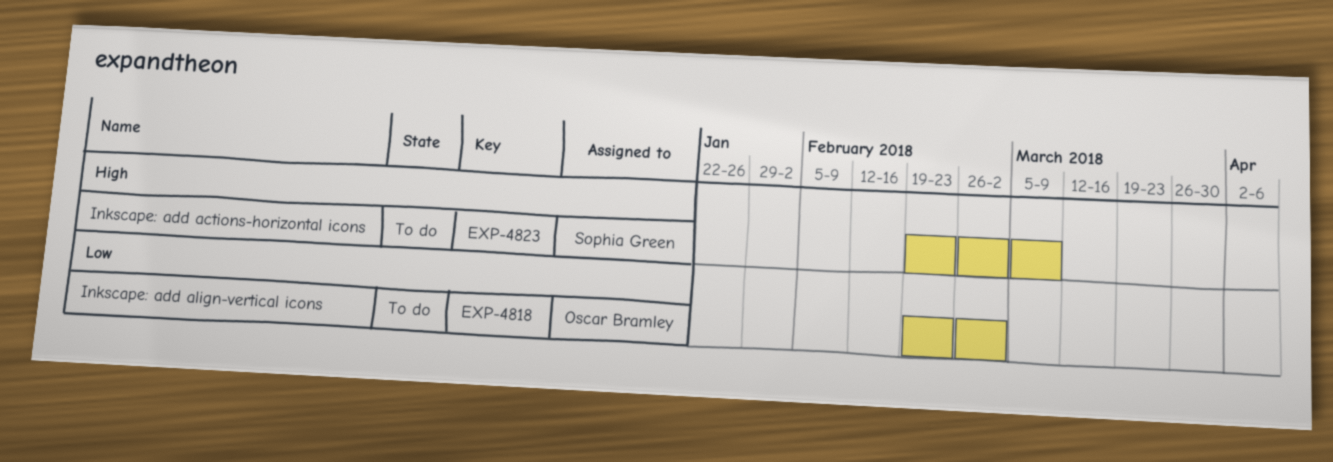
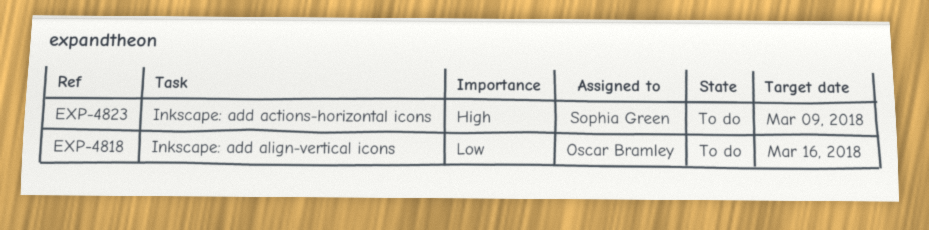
EXP-4818, due: Mar 2 -> Mar 16

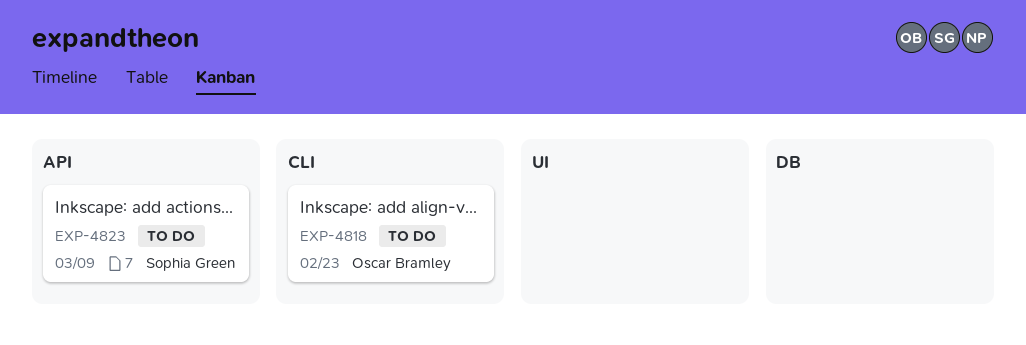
EXP-4818, due: Mar 16 -> Feb 23

